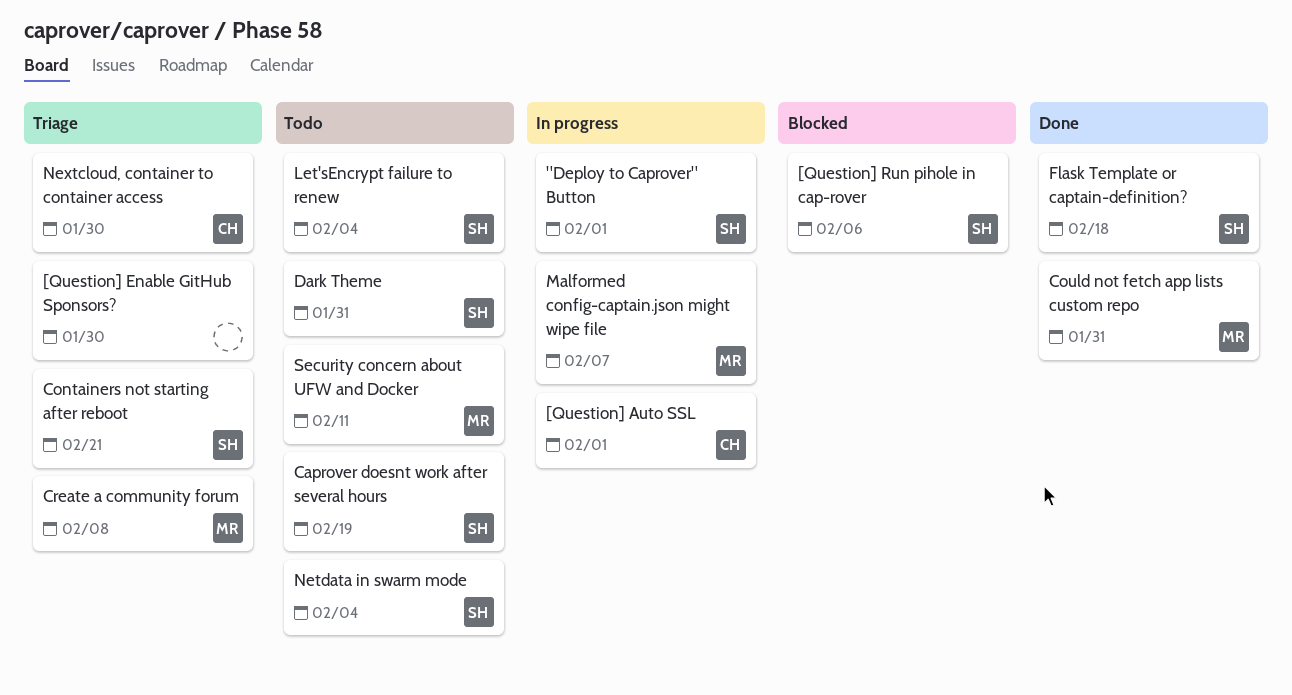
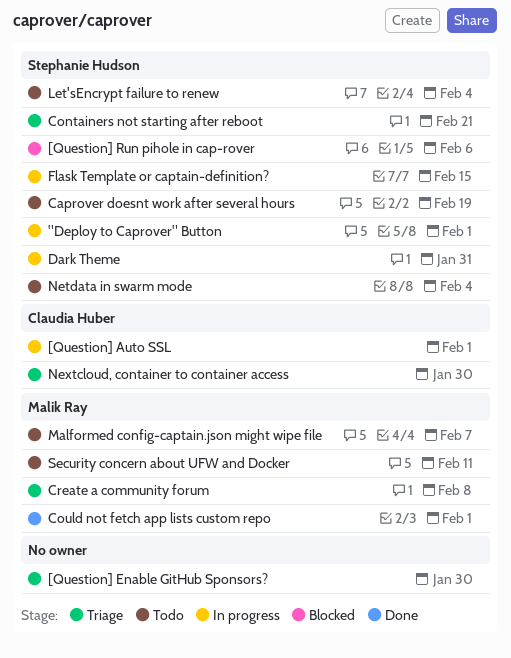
Could not fetch app lists custom repo, due: Jan 31 -> Feb 1
Dark Theme, status: Todo -> In progress
Flask Template or captain-definition?, status: Done -> In progress
Flask Template or captain-definition?, due: Feb 18 -> Feb 15
Malformed config-captain.json might wipe file, status: In progress -> Todo

